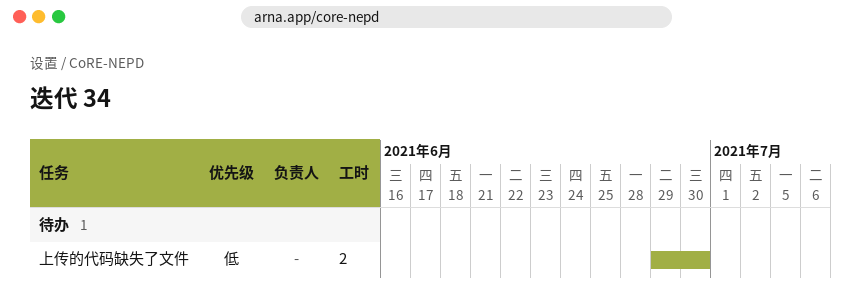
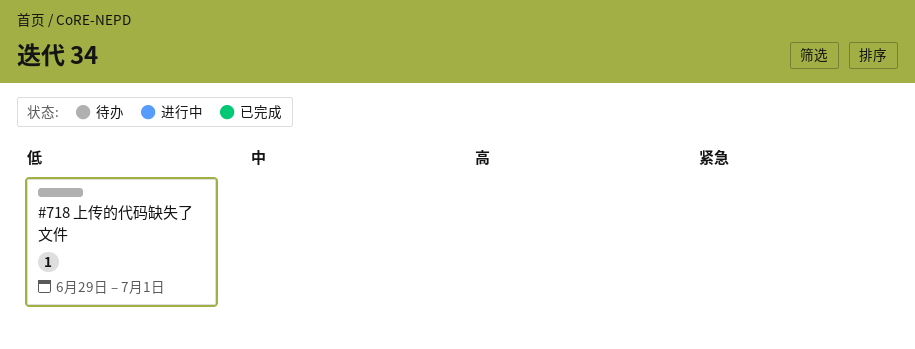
上传的代码缺失了文件, estimate: 2 -> 1
上传的代码缺失了文件, due: Jun 30 -> Jul 1

